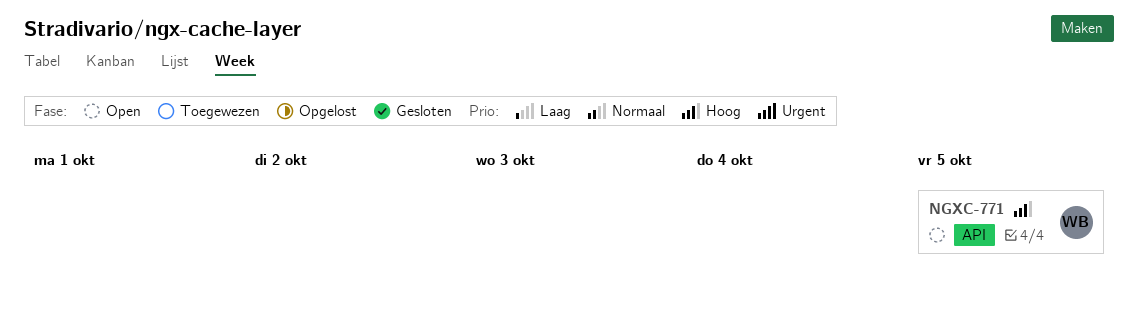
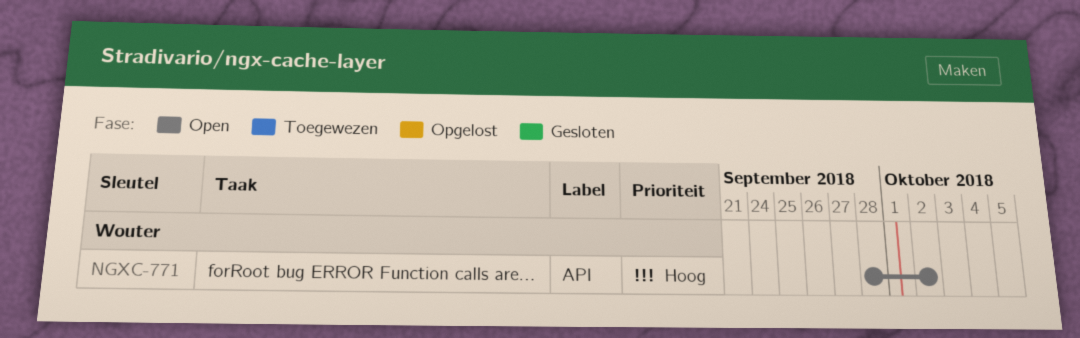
NGXC-771, due: Oct 5 -> Oct 2

